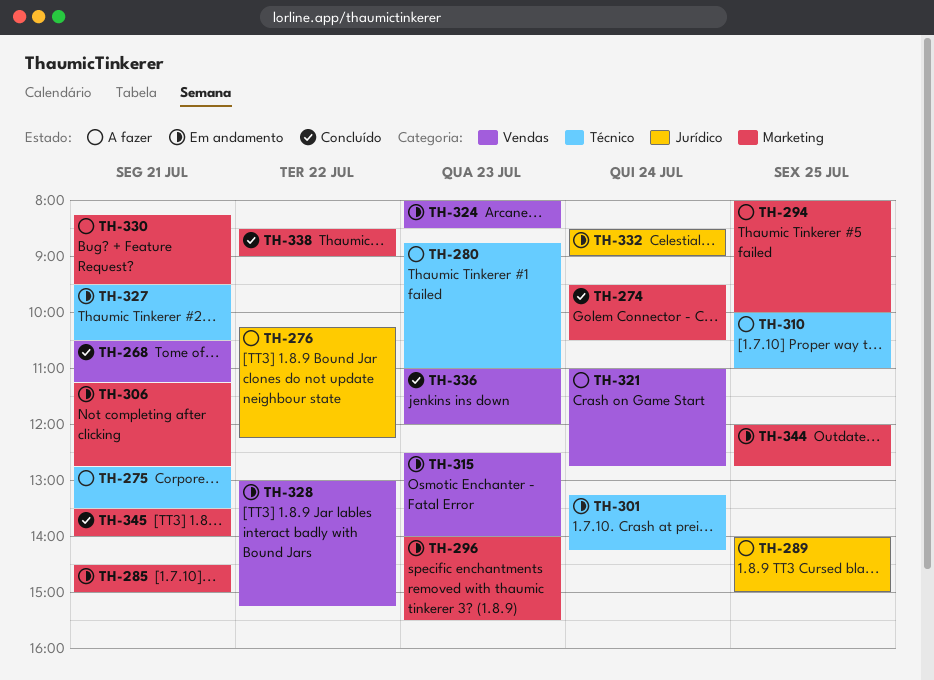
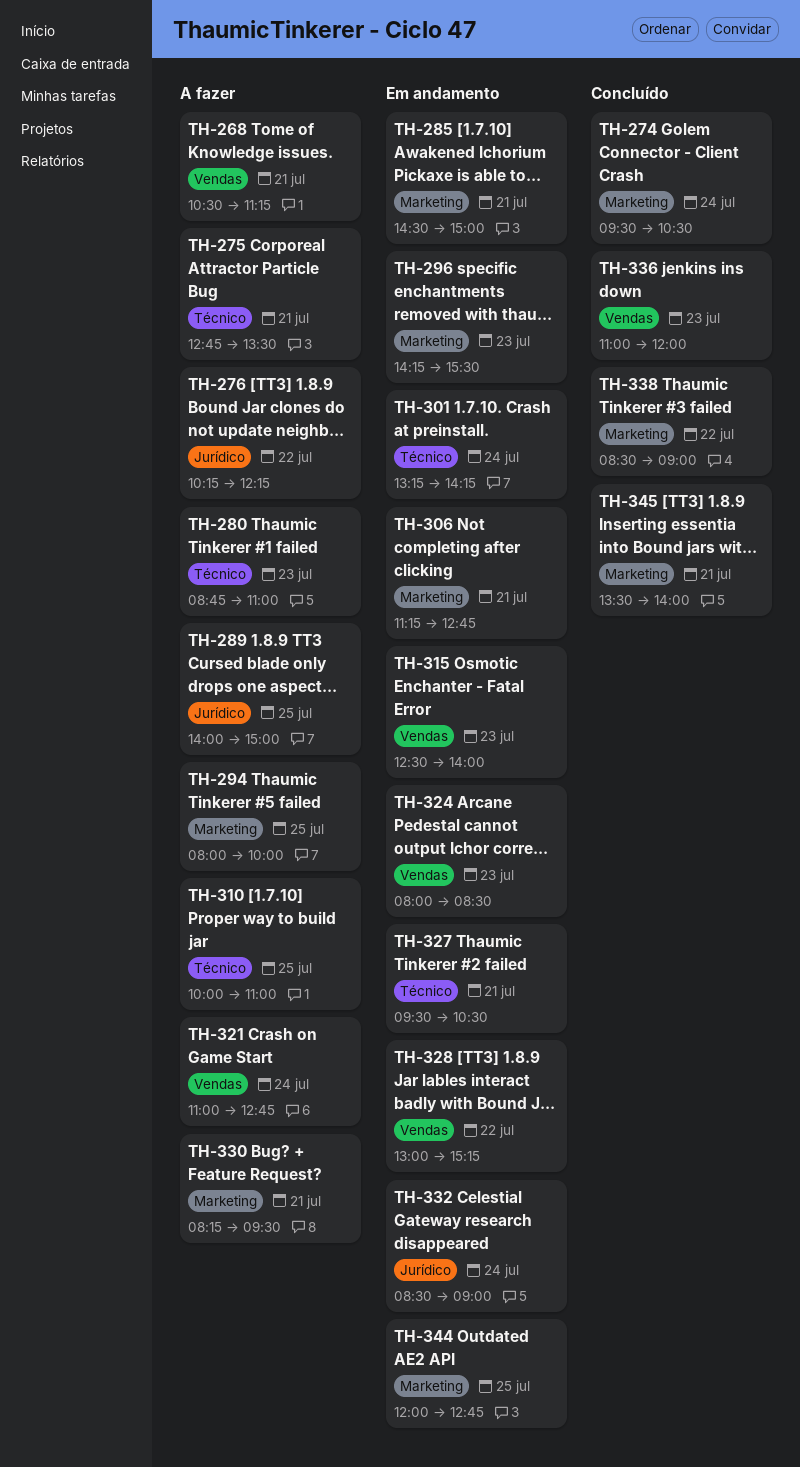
TH-268, status: Concluído -> A fazer
TH-296, begins: 14:00 -> 14:15

